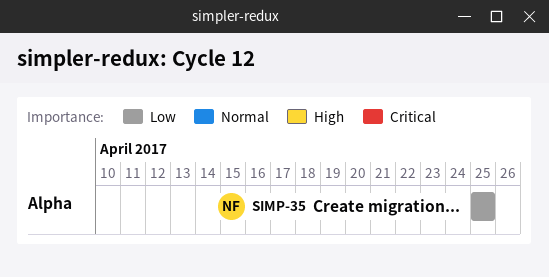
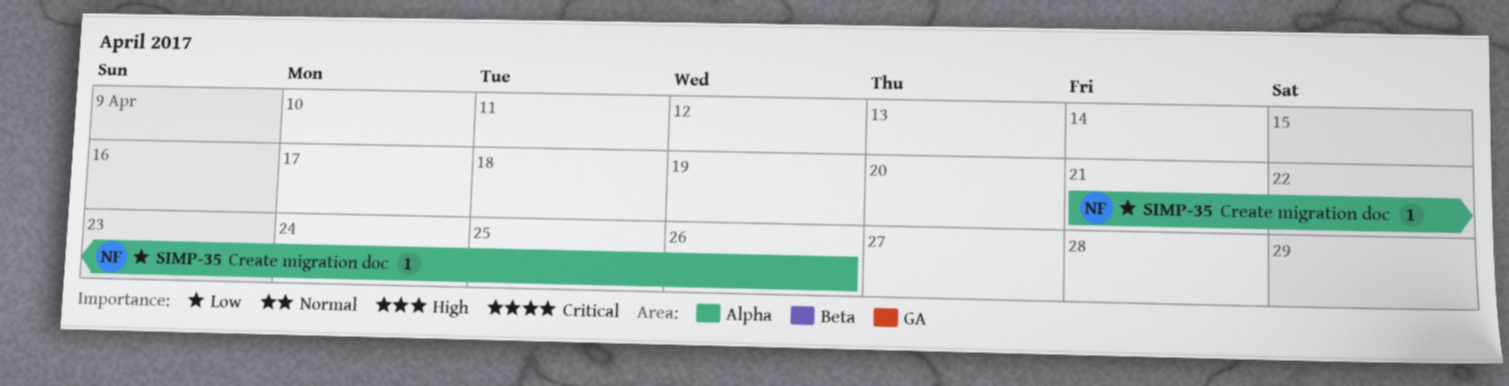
SIMP-35, start: Apr 25 -> Apr 21
SIMP-35, due: Apr 25 -> Apr 26

